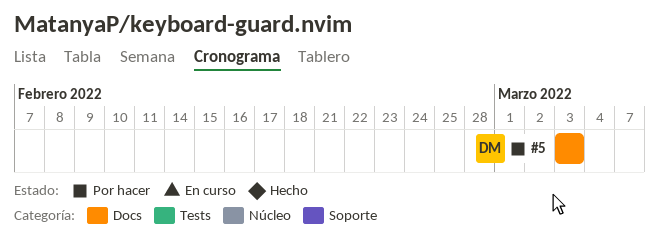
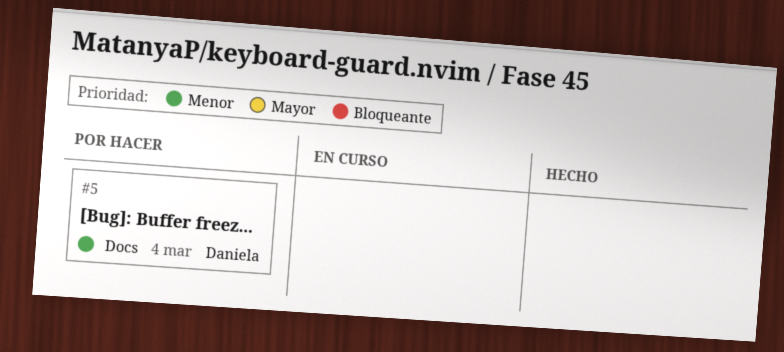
#5, due: Mar 3 -> Mar 4

